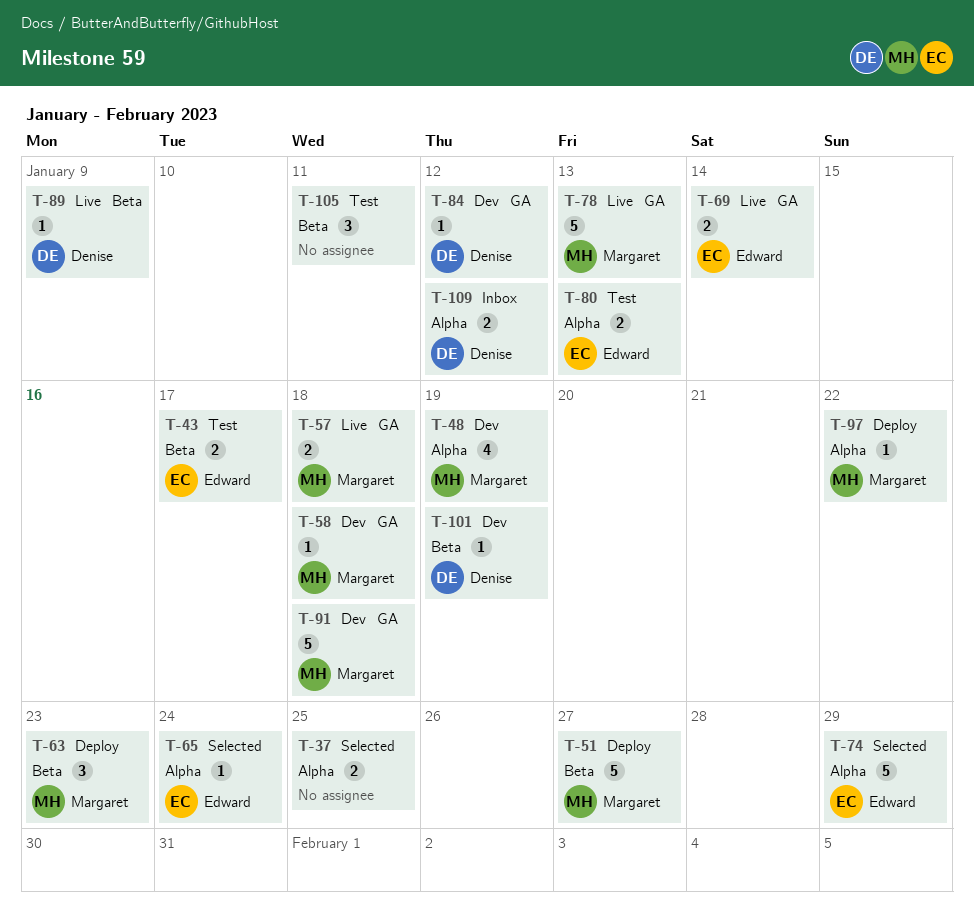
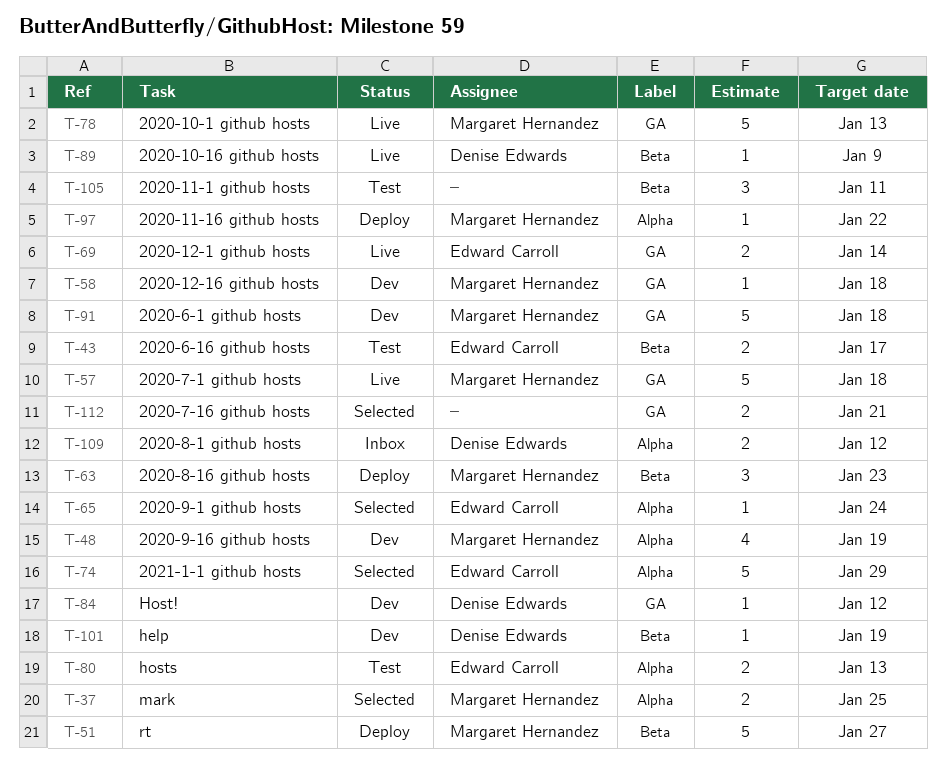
T-37, owner: none -> Margaret Hernandez
T-57, estimate: 2 -> 5
T-112: none -> present

